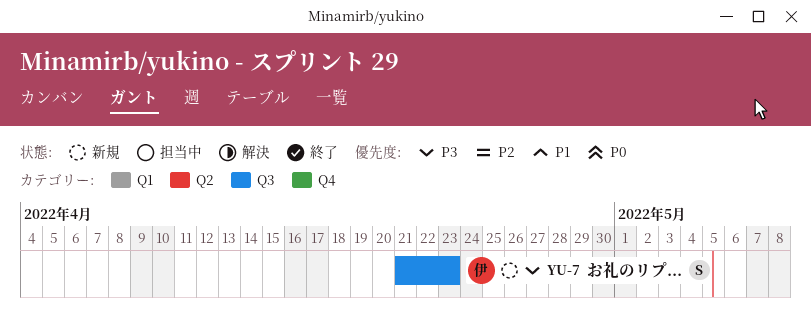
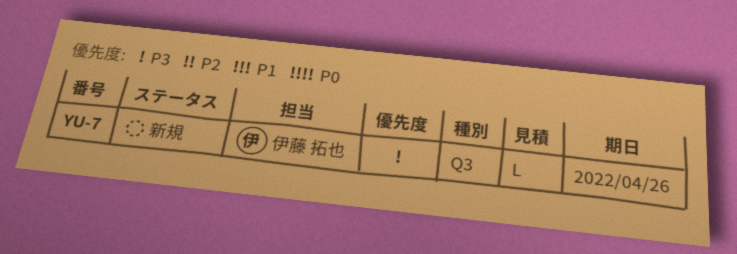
YU-7, estimate: S -> L
YU-7, due: Apr 23 -> Apr 26

